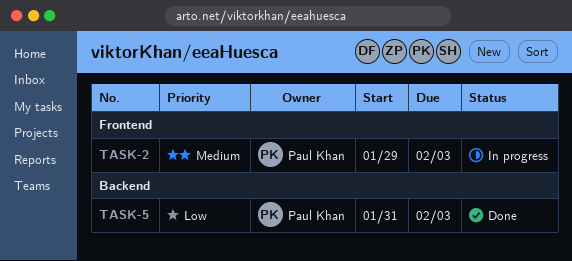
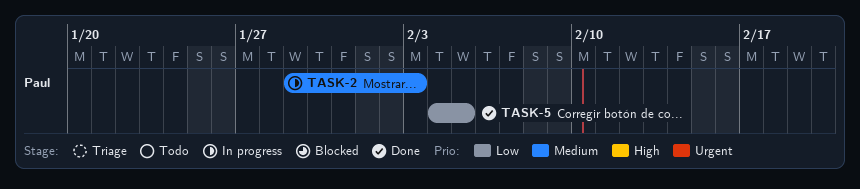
TASK-5, start: Jan 31 -> Feb 4
TASK-5, due: Feb 3 -> Feb 5

